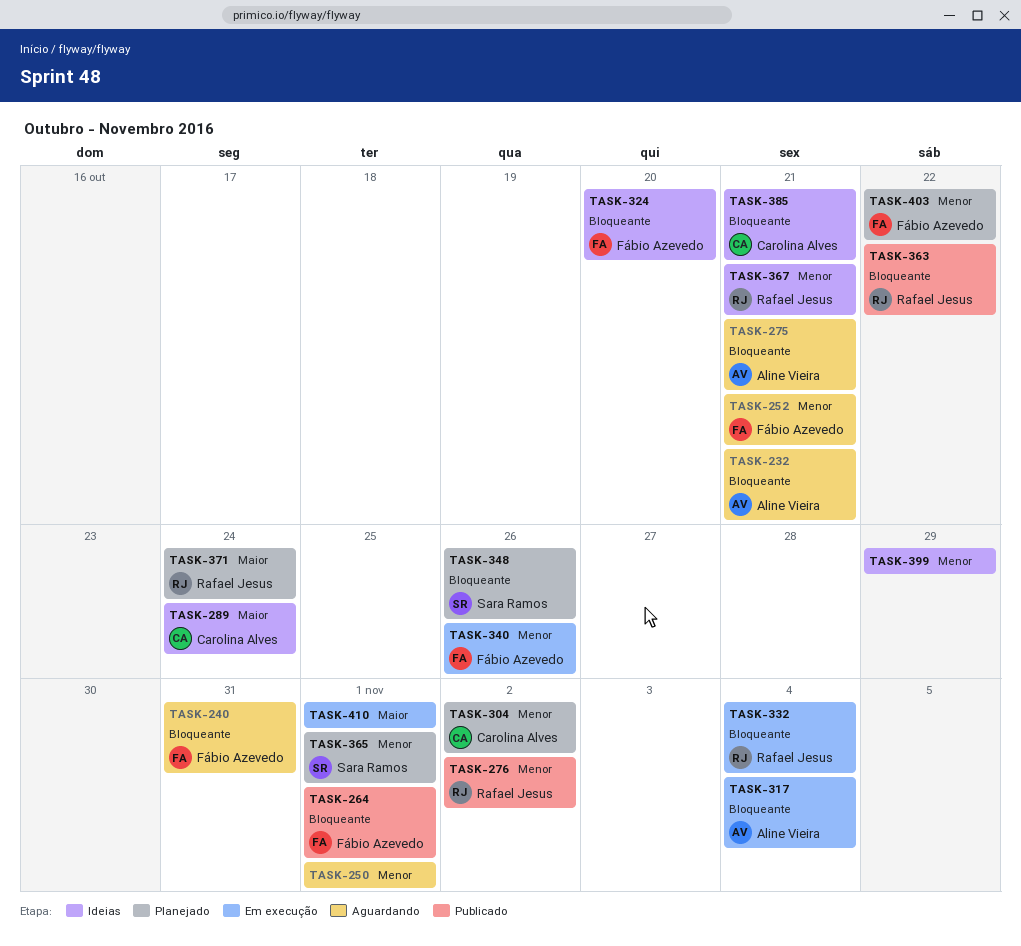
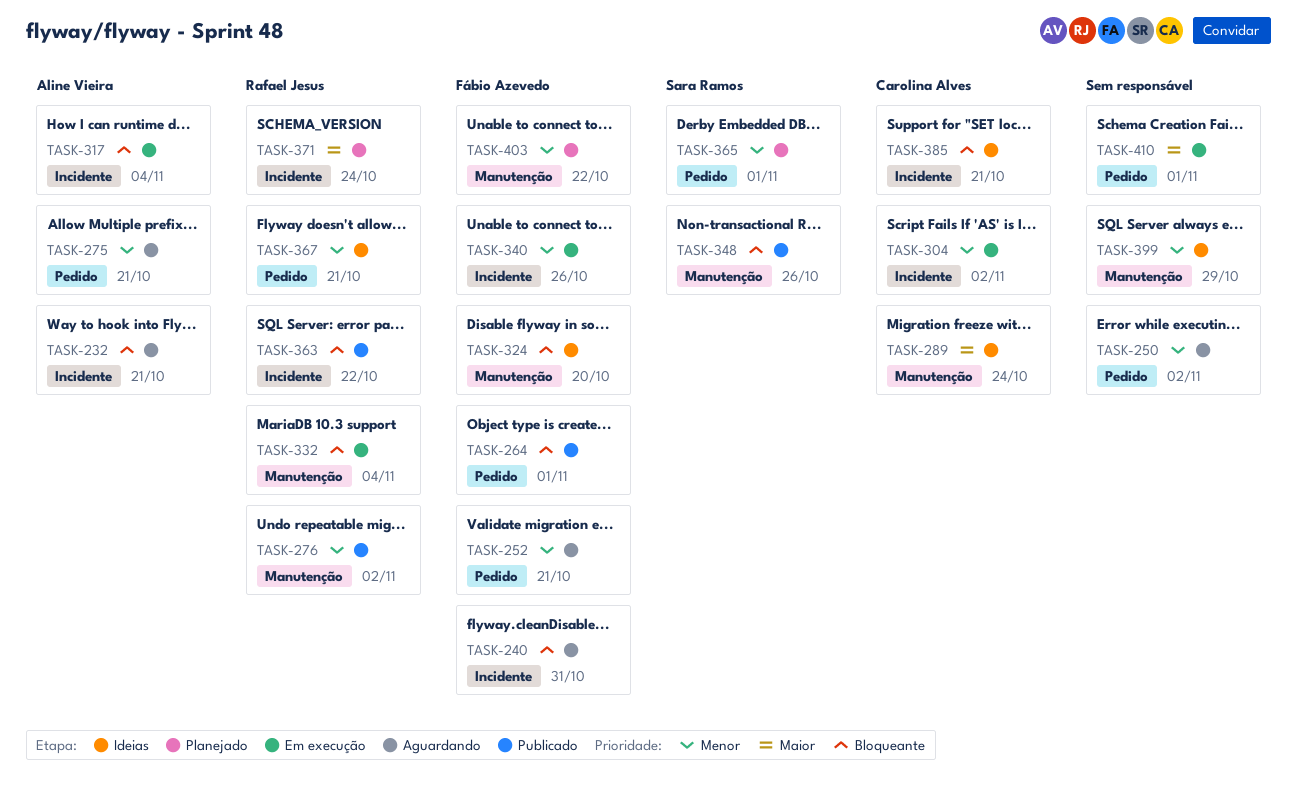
TASK-250, due: Nov 1 -> Nov 2
TASK-275, priority: Bloqueante -> Menor
TASK-304, status: Planejado -> Em execução
TASK-348, status: Planejado -> Publicado

